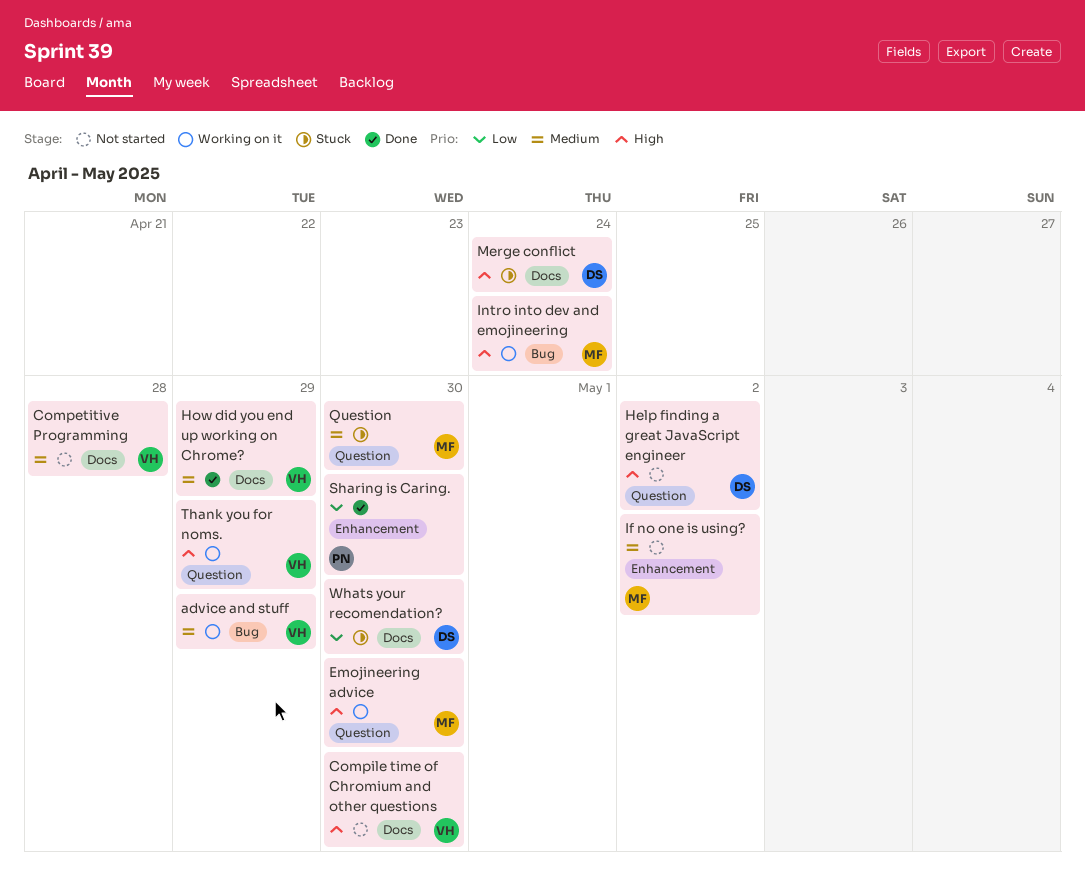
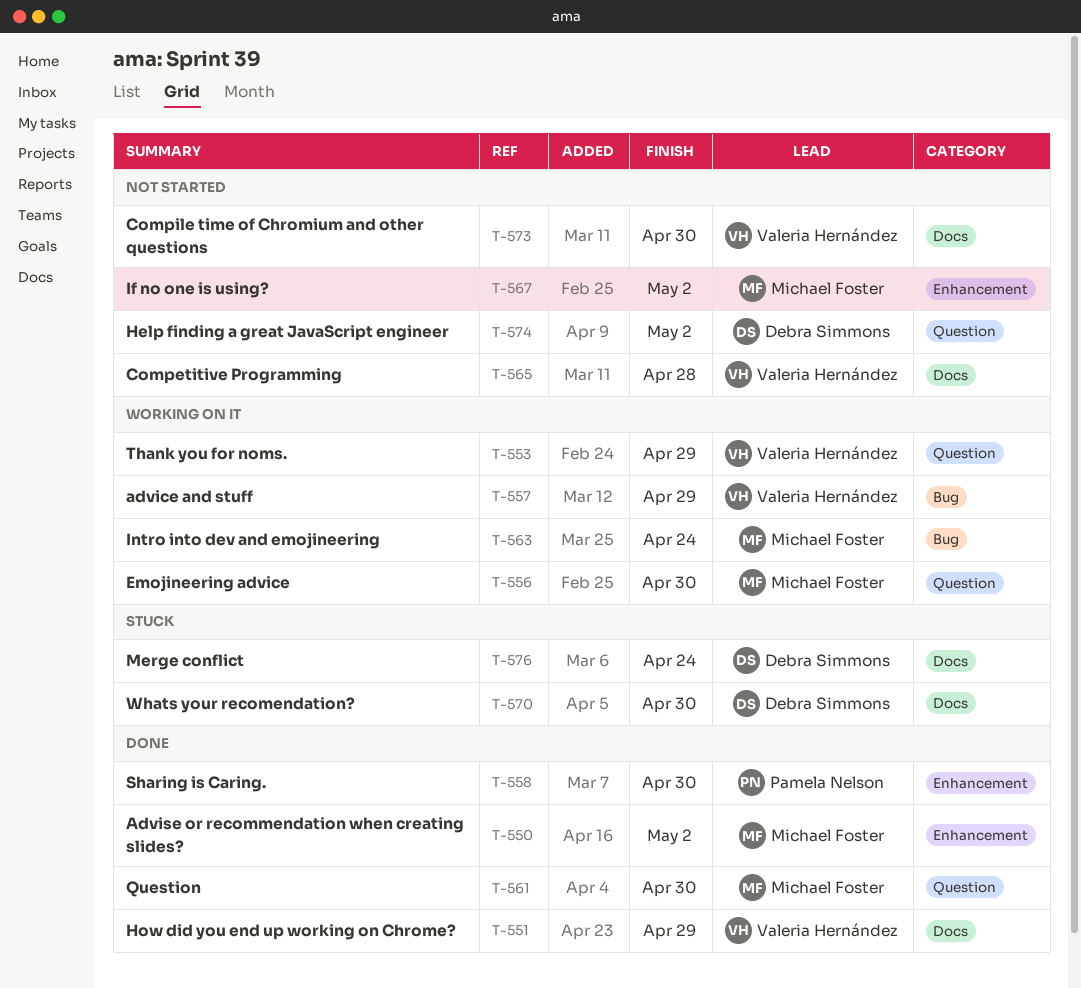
Advise or recommendation when creating slides?: none -> present
Question, status: Stuck -> Done

